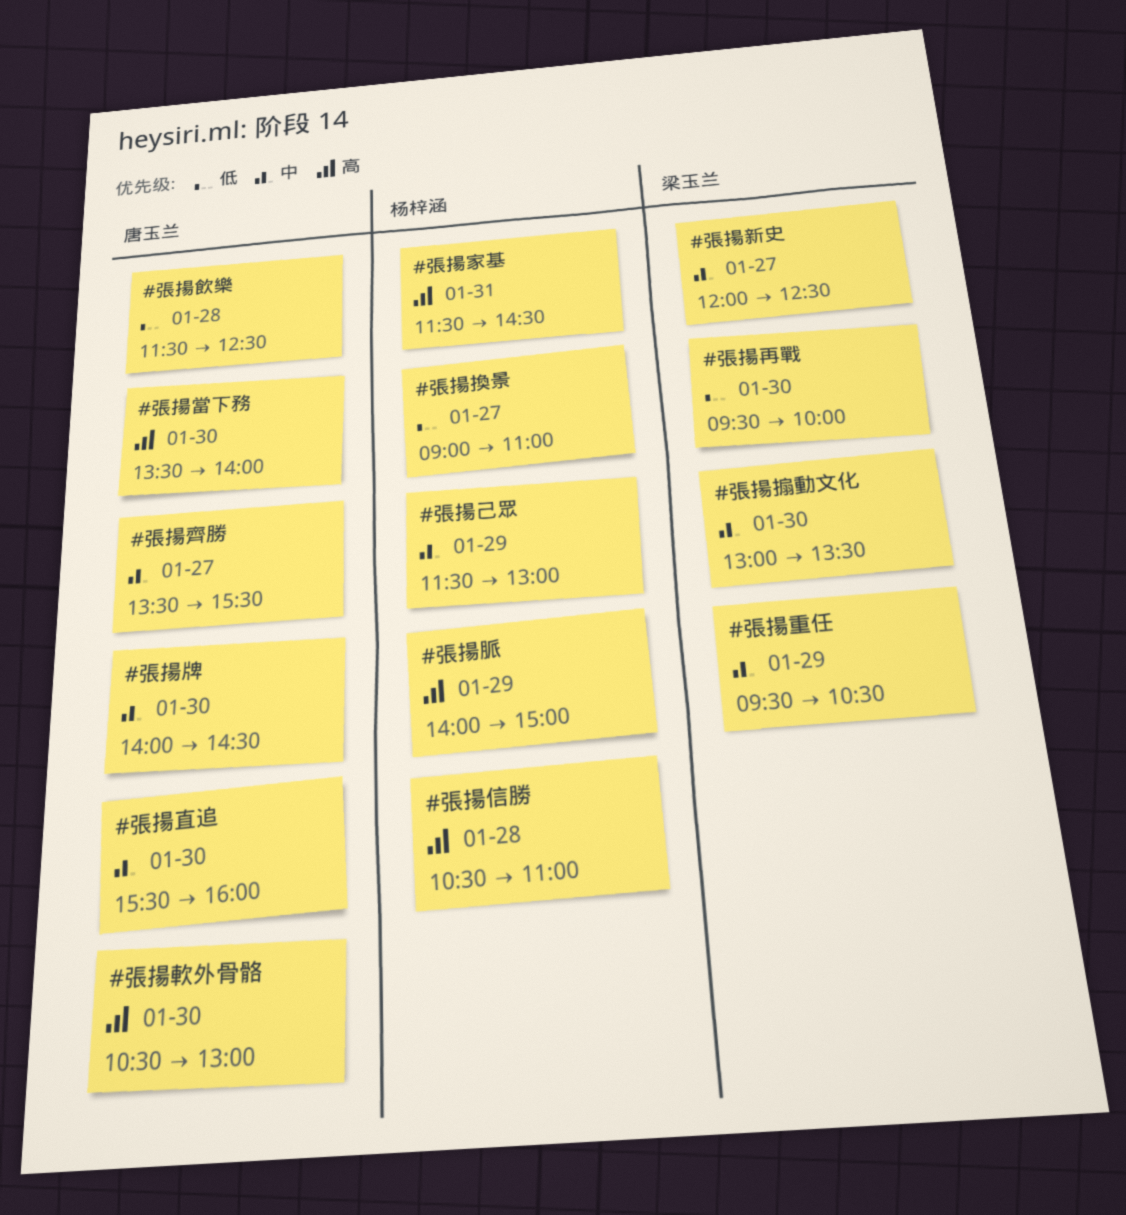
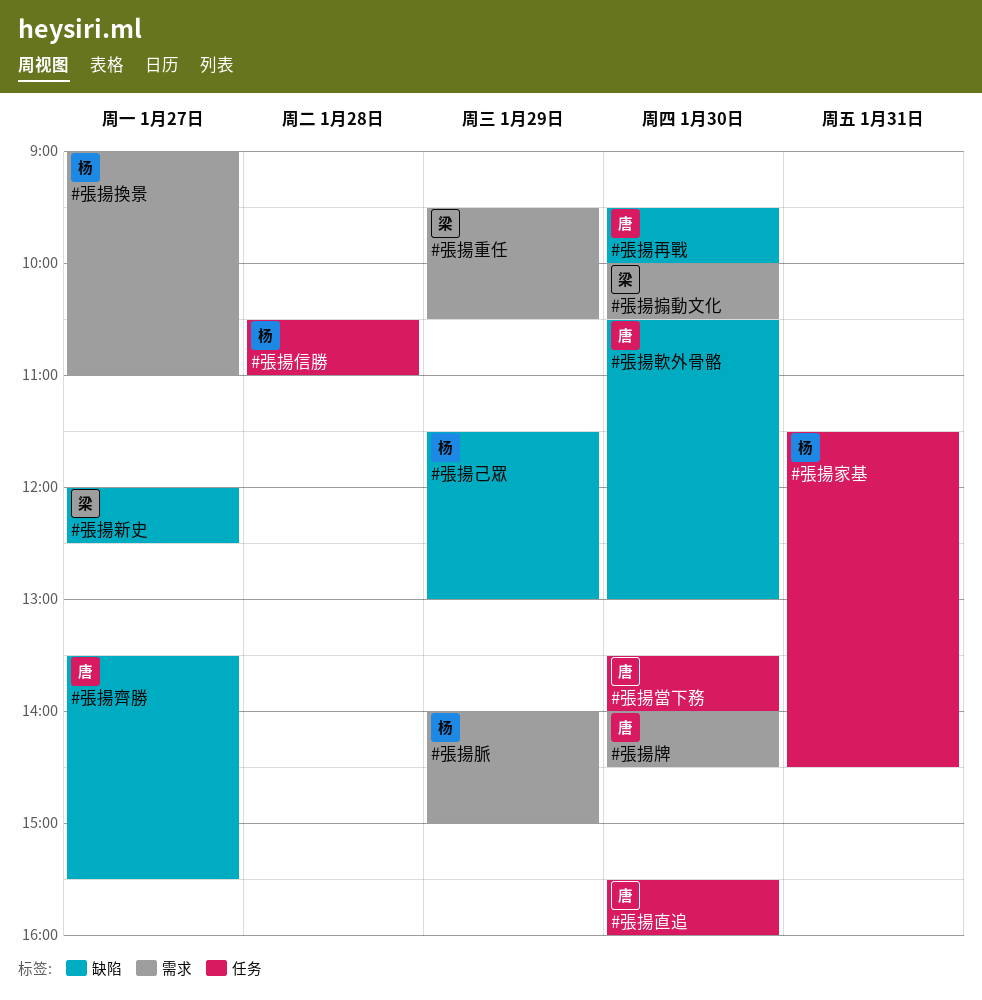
#張揚再戰, owner: 梁玉兰 -> 唐玉兰
#張揚搧動文化, begins: 13:00 -> 10:00
#張揚搧動文化, ends: 13:30 -> 10:30
#張揚飲樂: present -> none

